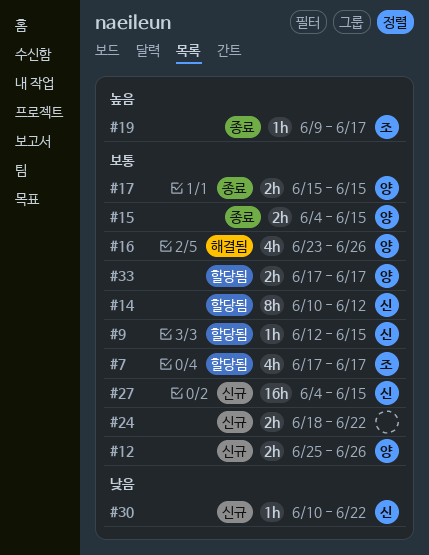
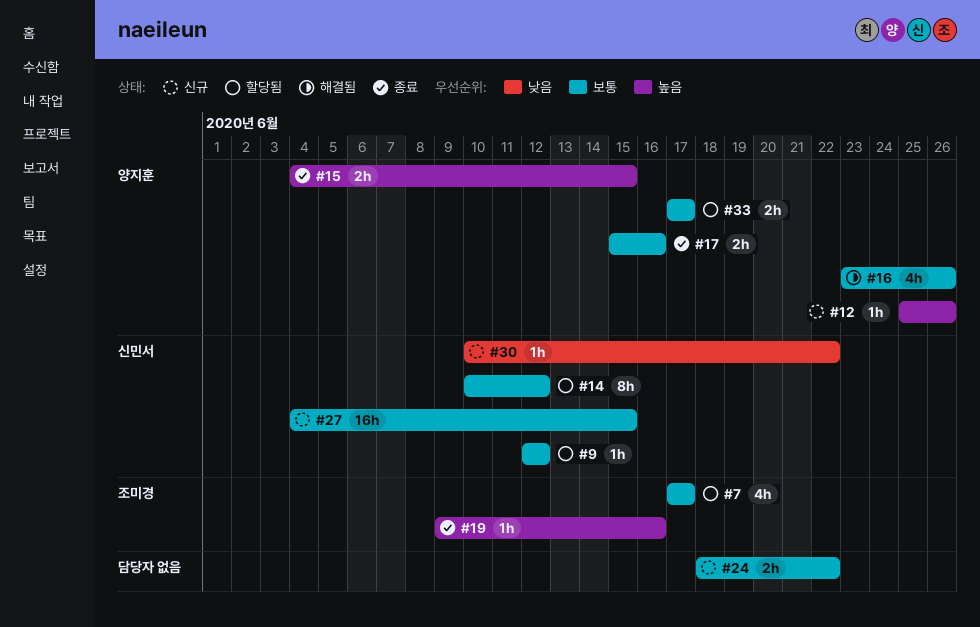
#9, due: Jun 15 -> Jun 12
#12, priority: 보통 -> 높음
#12, estimate: 2h -> 1h
#15, priority: 보통 -> 높음
#17, due: Jun 15 -> Jun 16
#19, due: Jun 17 -> Jun 16

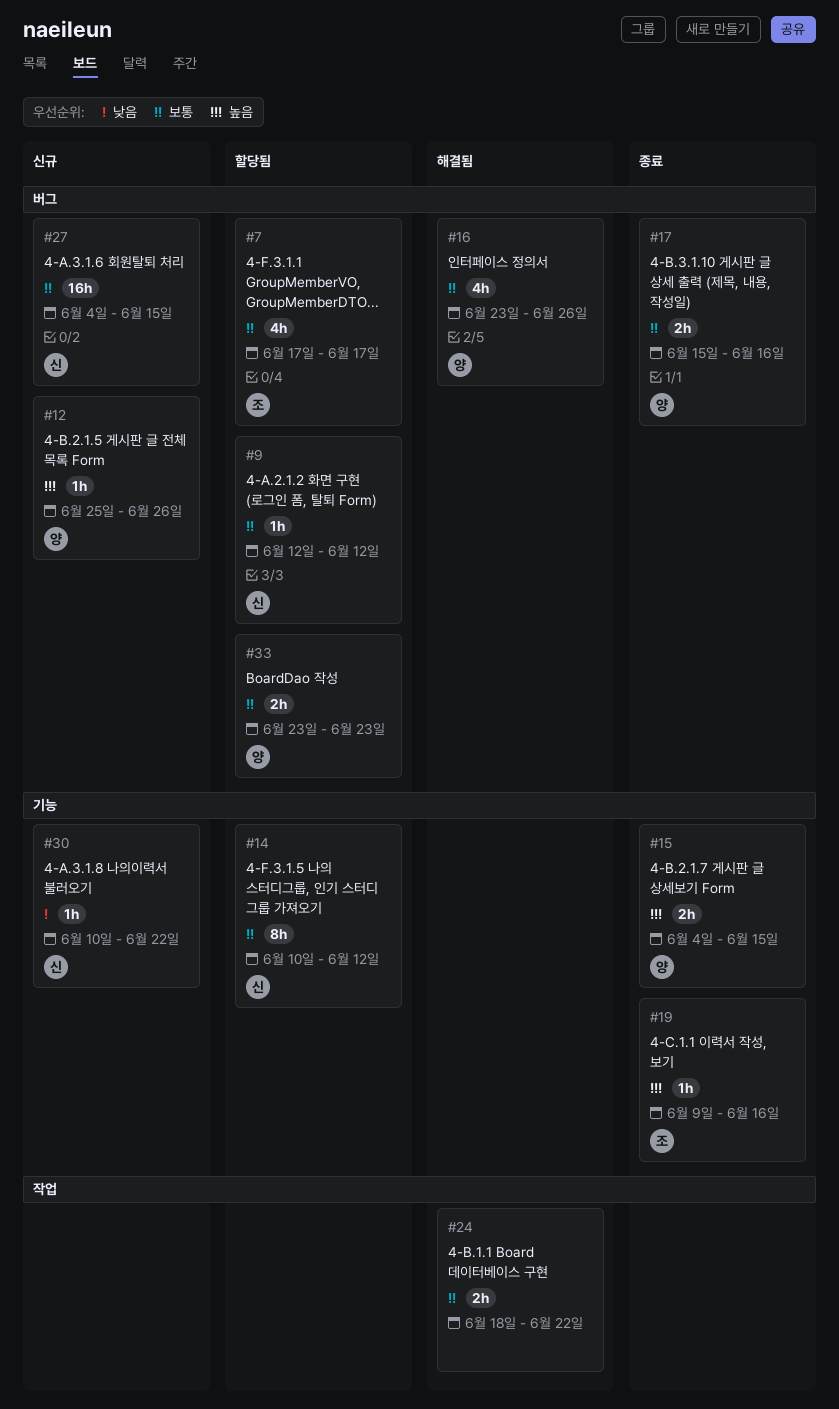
#24, status: 신규 -> 해결됨
#33, start: Jun 17 -> Jun 23
#33, due: Jun 17 -> Jun 23

